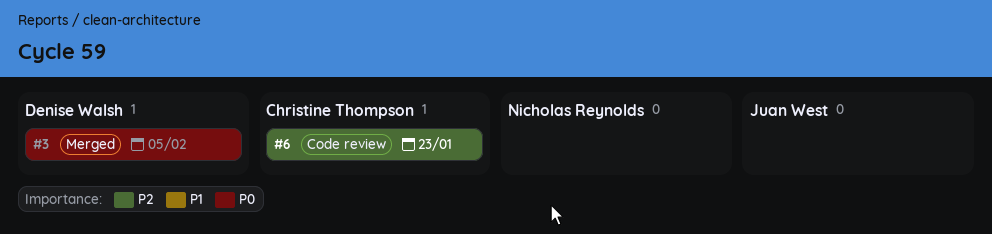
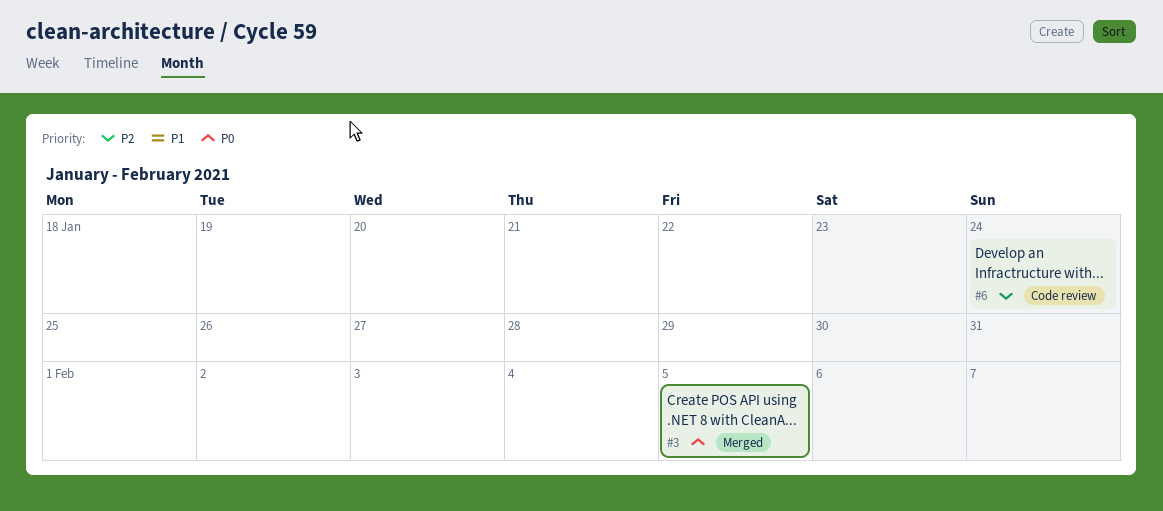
#6, due: Jan 23 -> Jan 24

